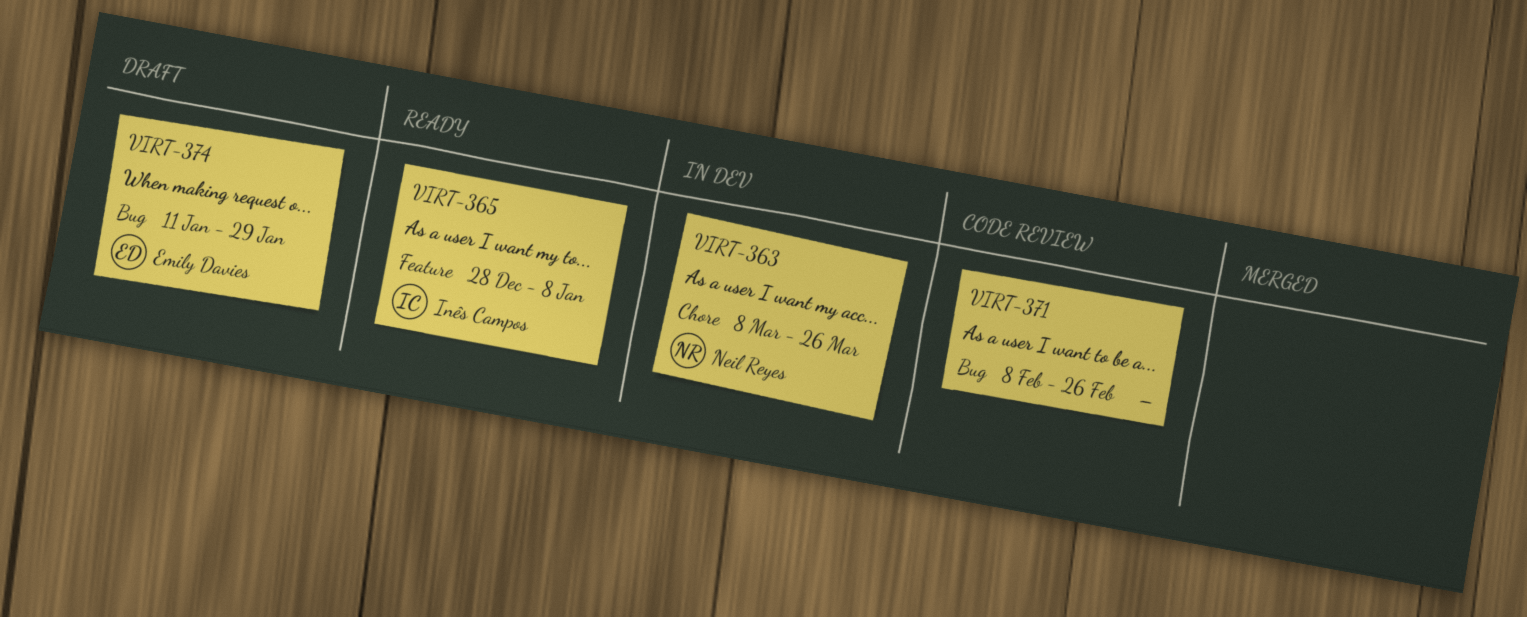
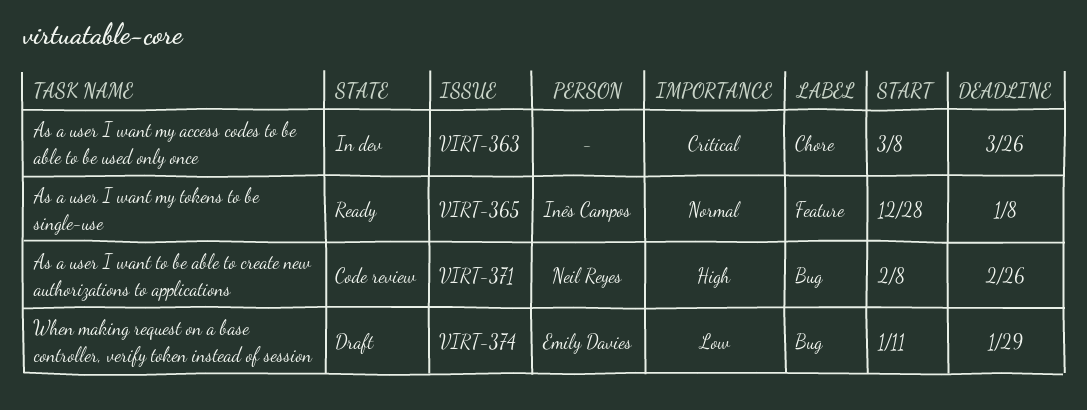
VIRT-363, owner: Neil Reyes -> none
VIRT-371, owner: none -> Neil Reyes

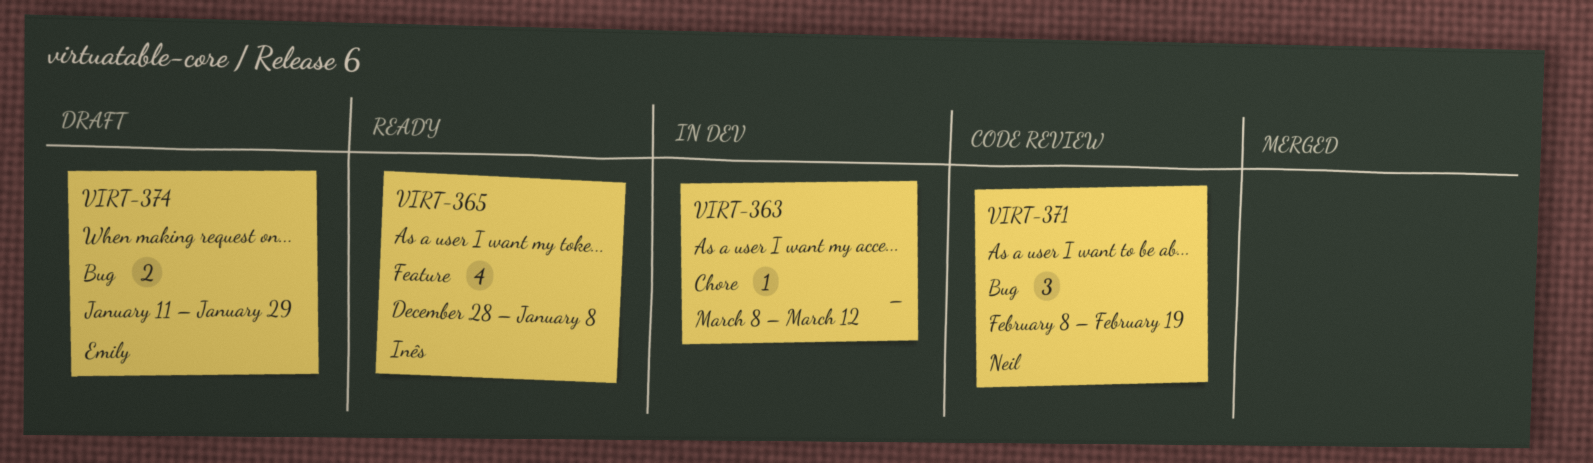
VIRT-363, due: Mar 26 -> Mar 12
VIRT-371, due: Feb 26 -> Feb 19

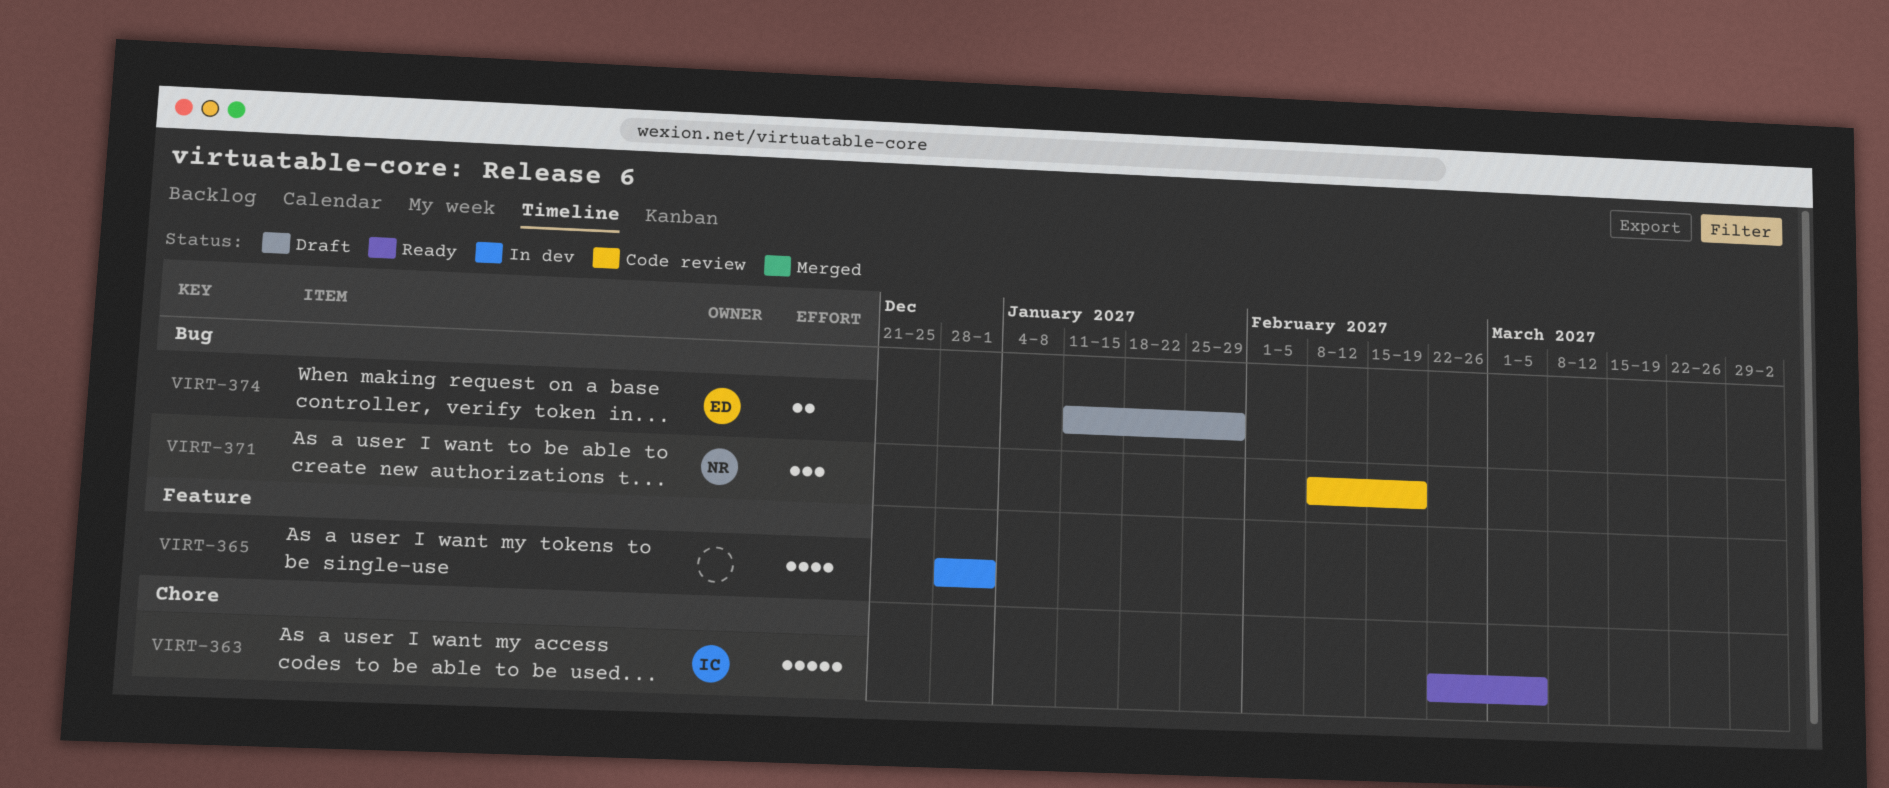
VIRT-363, status: In dev -> Ready
VIRT-363, owner: none -> Inês
VIRT-363, estimate: 1 -> 5
VIRT-363, start: Mar 8 -> Feb 22
VIRT-363, due: Mar 12 -> Mar 5
VIRT-365, status: Ready -> In dev
VIRT-365, owner: Inês -> none
VIRT-365, due: Jan 8 -> Jan 1

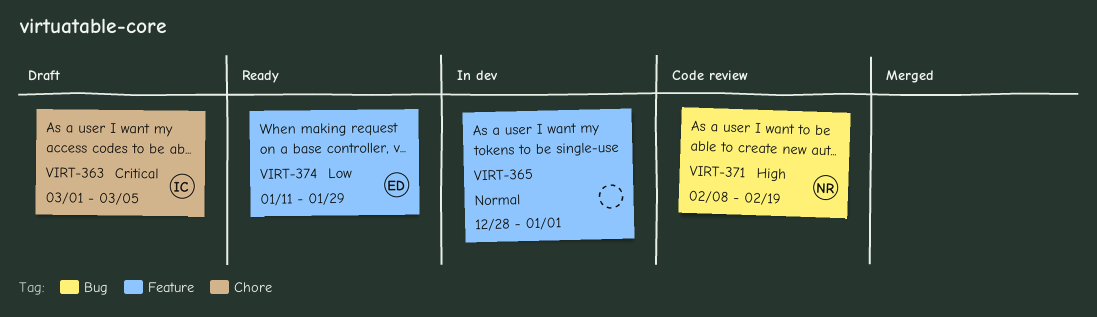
VIRT-363, status: Ready -> Draft
VIRT-363, start: Feb 22 -> Mar 1
VIRT-374, status: Draft -> Ready
VIRT-374, label: Bug -> Feature

